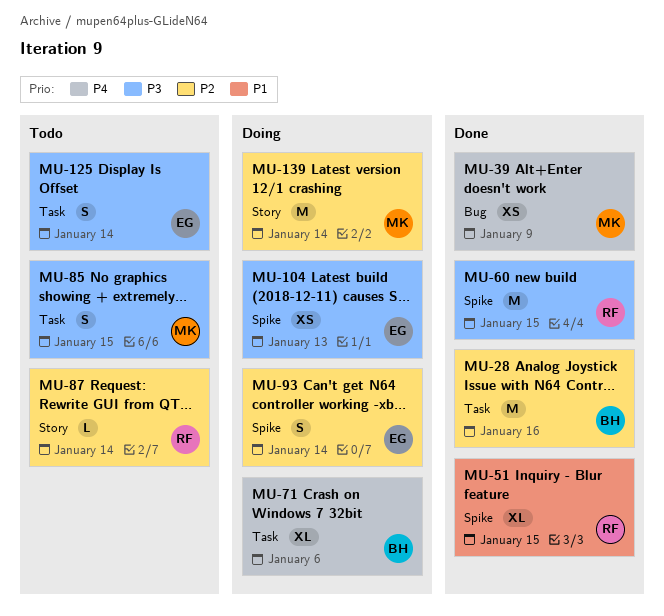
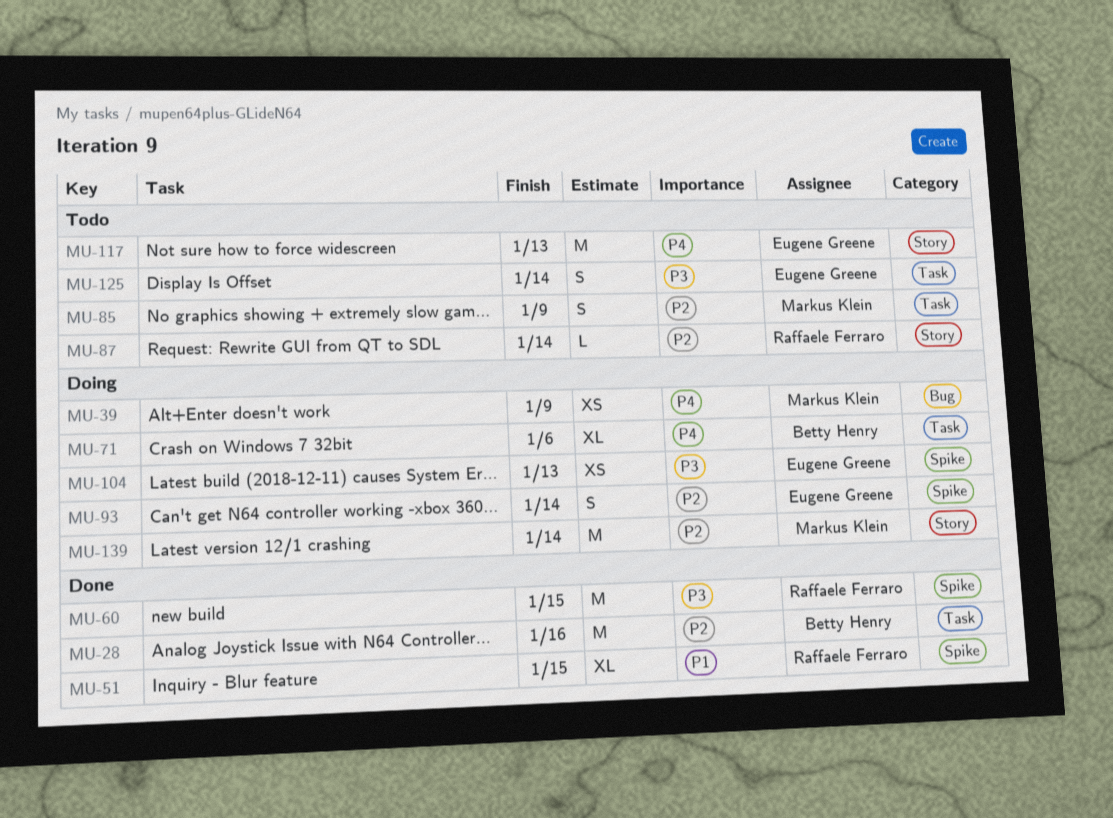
MU-39, status: Done -> Doing
MU-85, priority: P3 -> P2
MU-85, due: Jan 15 -> Jan 9
MU-117: none -> present

